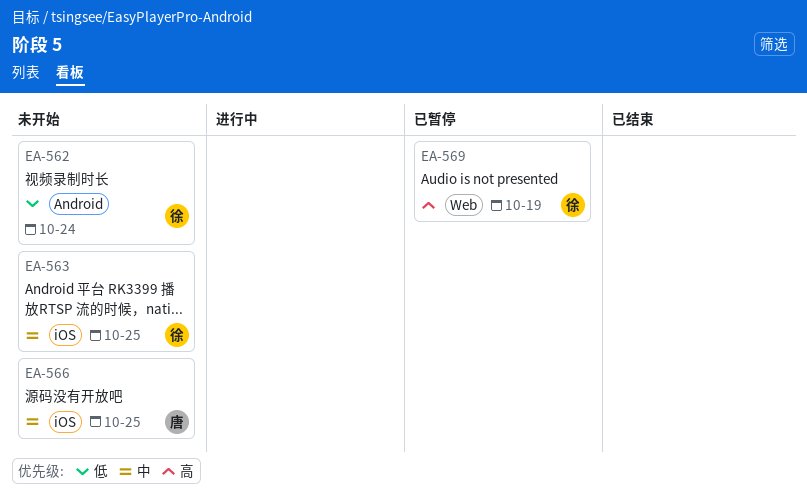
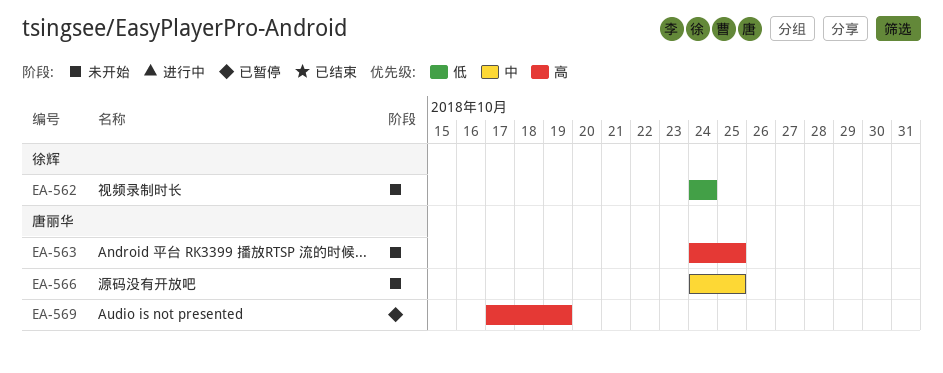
EA-563, owner: 徐辉 -> 唐丽华
EA-563, priority: 中 -> 高
EA-569, owner: 徐辉 -> 唐丽华

